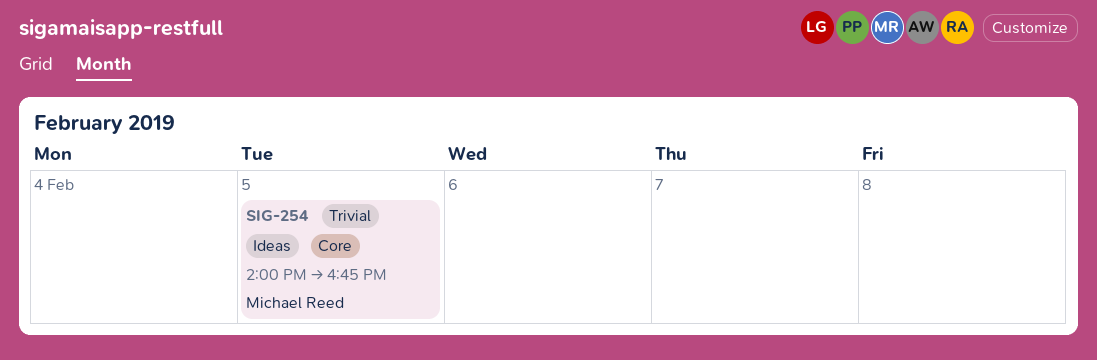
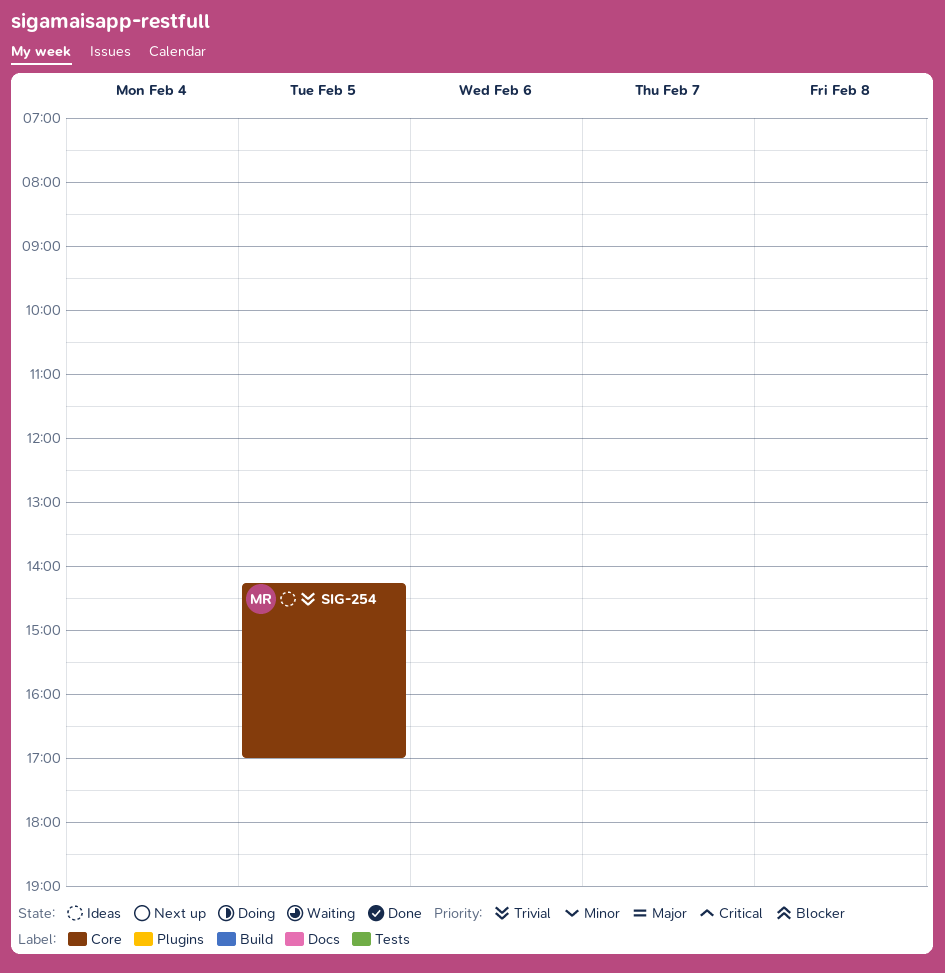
SIG-254, begins: 14:00 -> 14:15
SIG-254, ends: 16:45 -> 17:00

